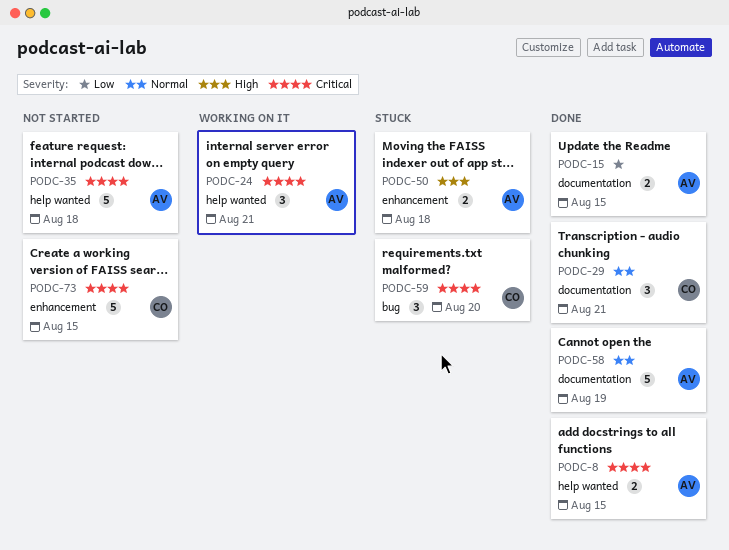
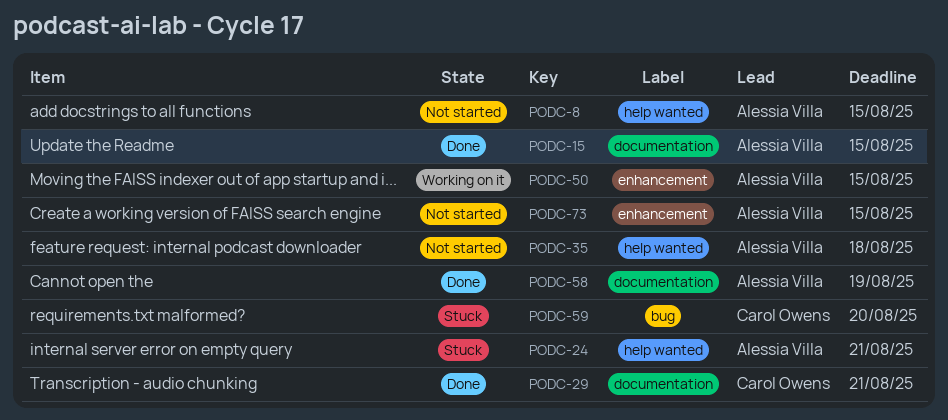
PODC-8, status: Done -> Not started
PODC-24, status: Working on it -> Stuck
PODC-50, status: Stuck -> Working on it
PODC-50, due: Aug 18 -> Aug 15
PODC-73, owner: Carol Owens -> Alessia Villa

